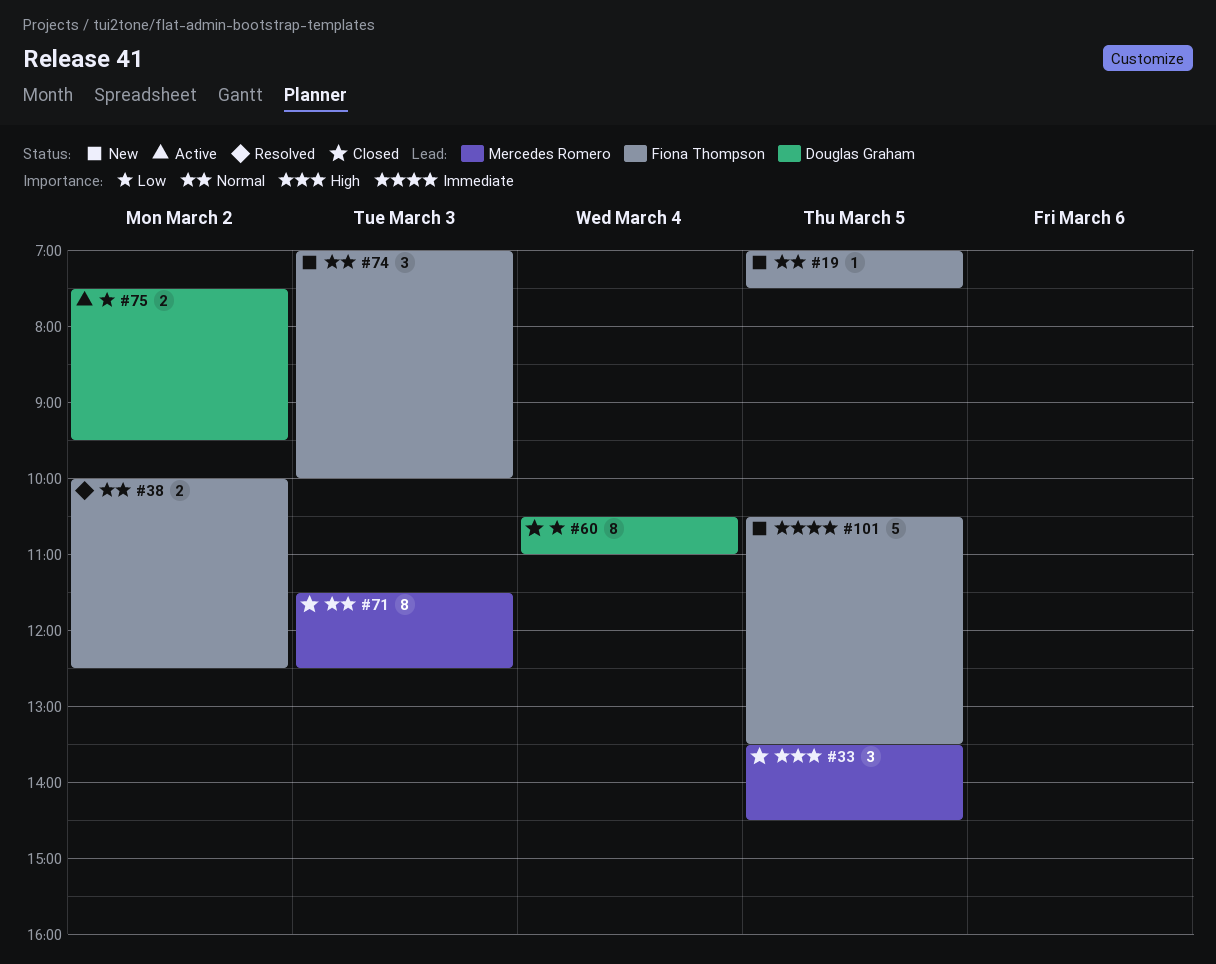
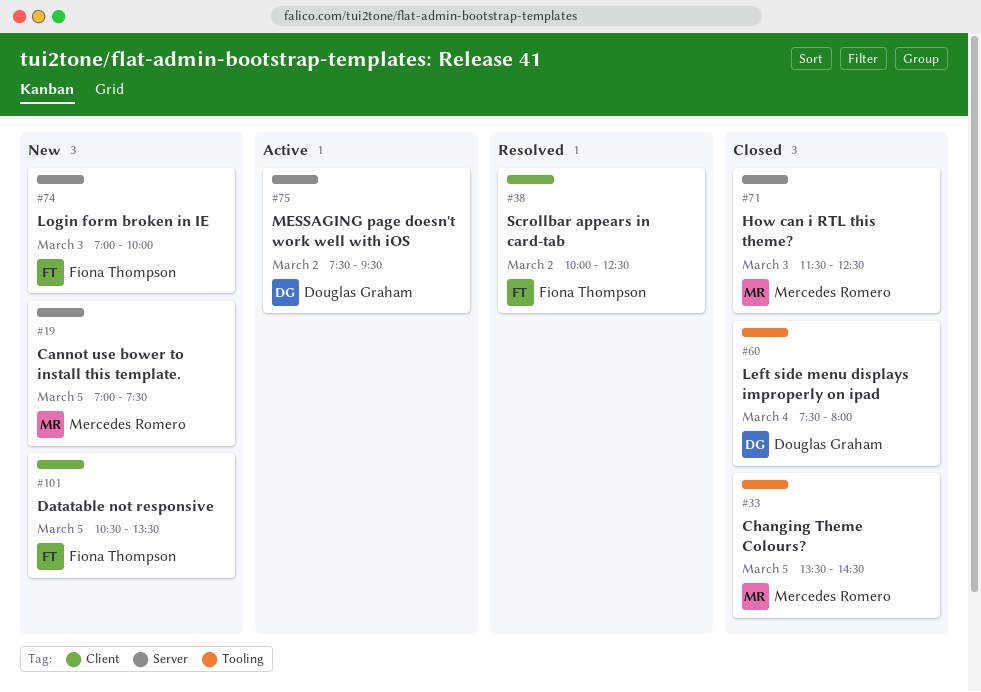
#19, owner: Fiona Thompson -> Mercedes Romero
#60, begins: 10:30 -> 07:30
#60, ends: 11:00 -> 08:00

